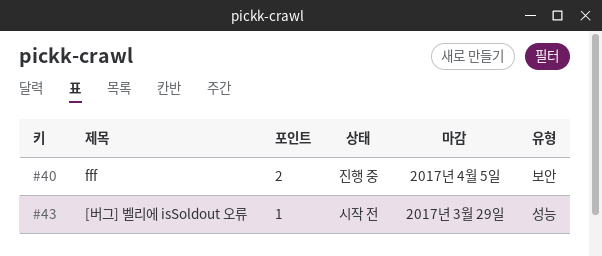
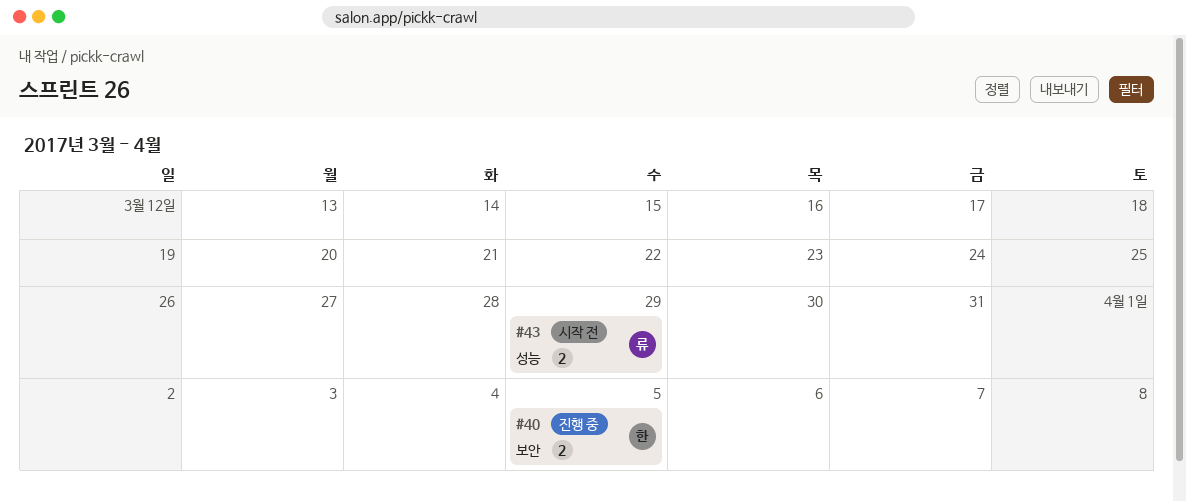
#43, estimate: 1 -> 2

